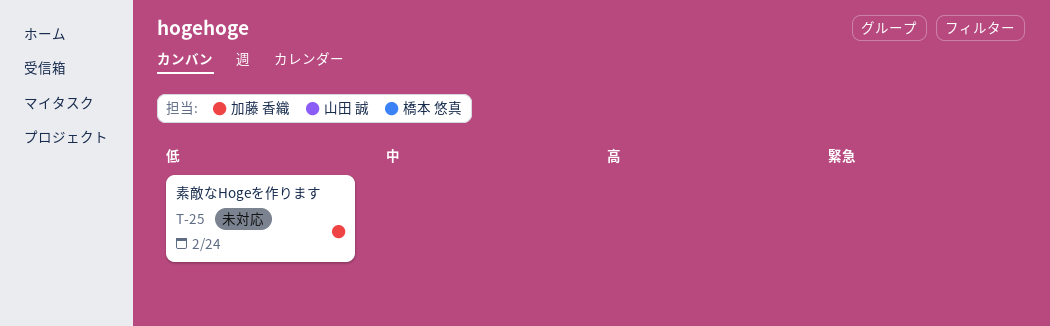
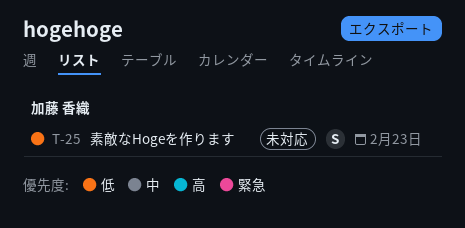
T-25, due: Feb 24 -> Feb 23

